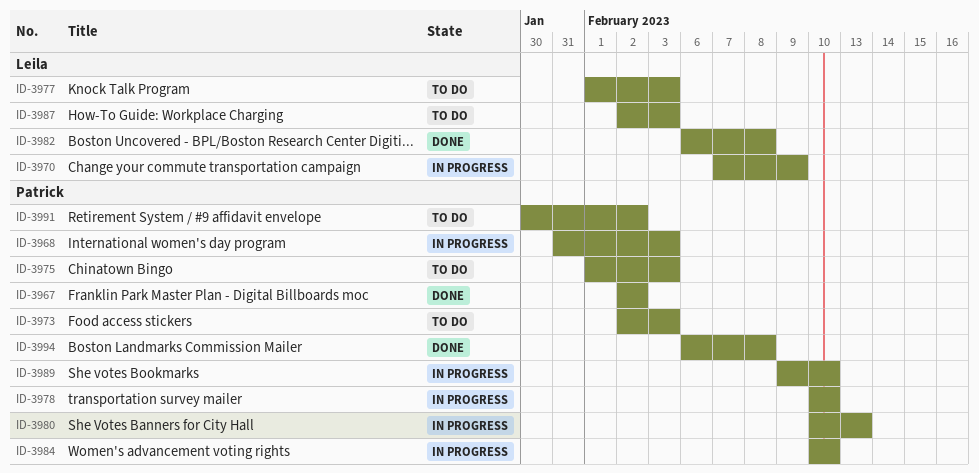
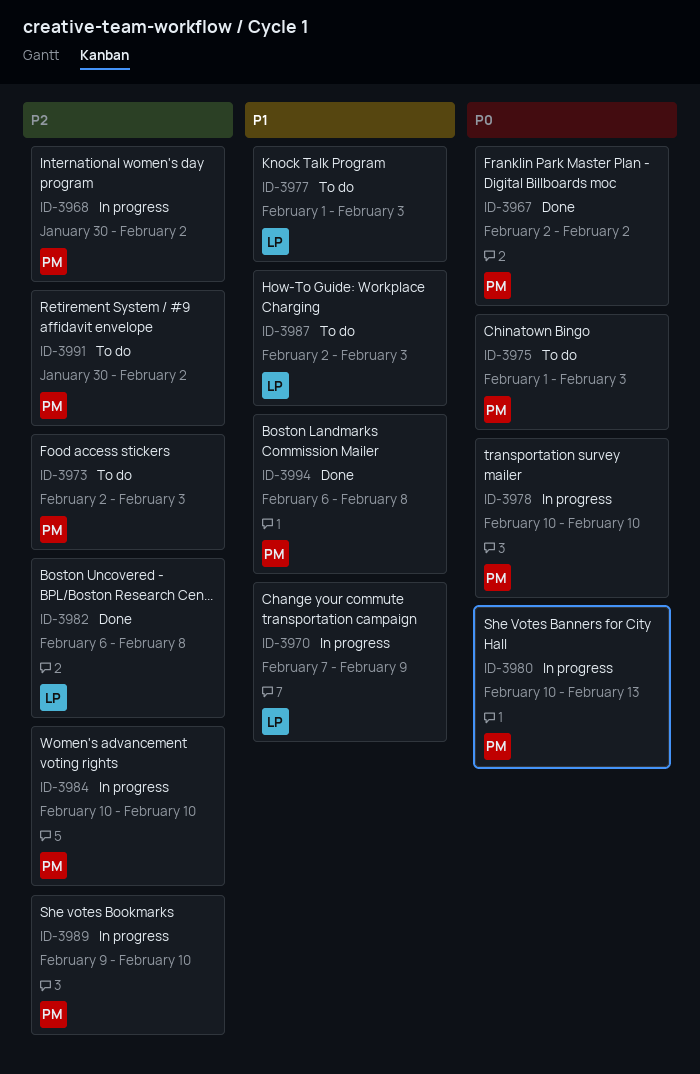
ID-3968, start: Jan 31 -> Jan 30
ID-3968, due: Feb 3 -> Feb 2

